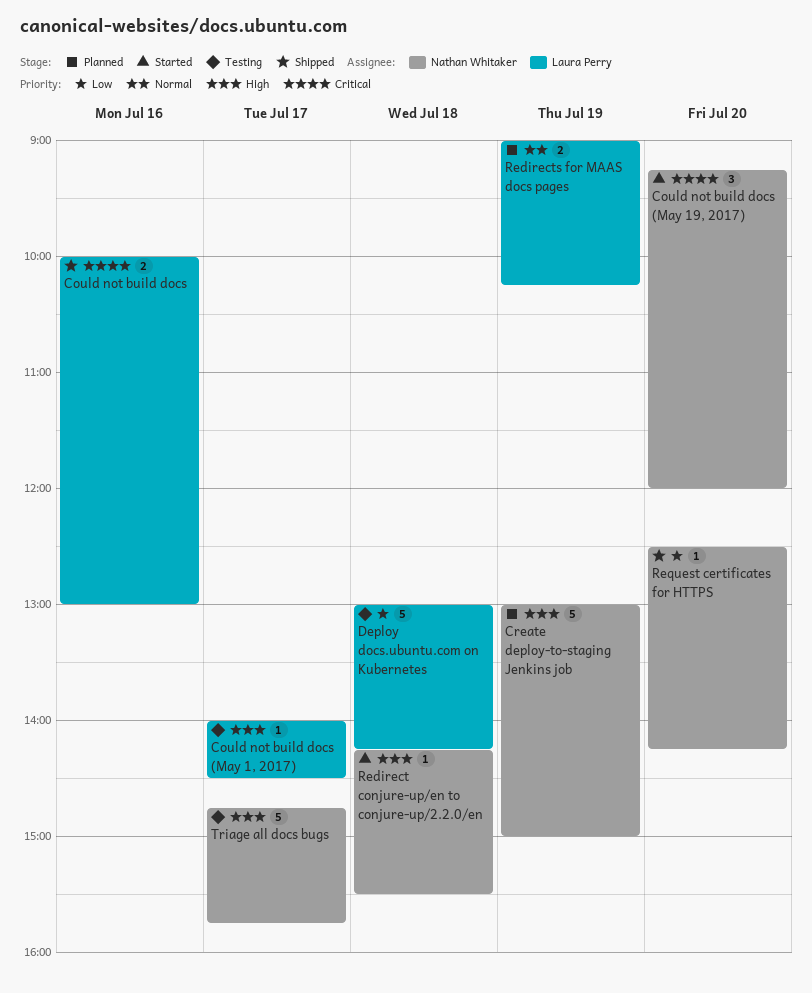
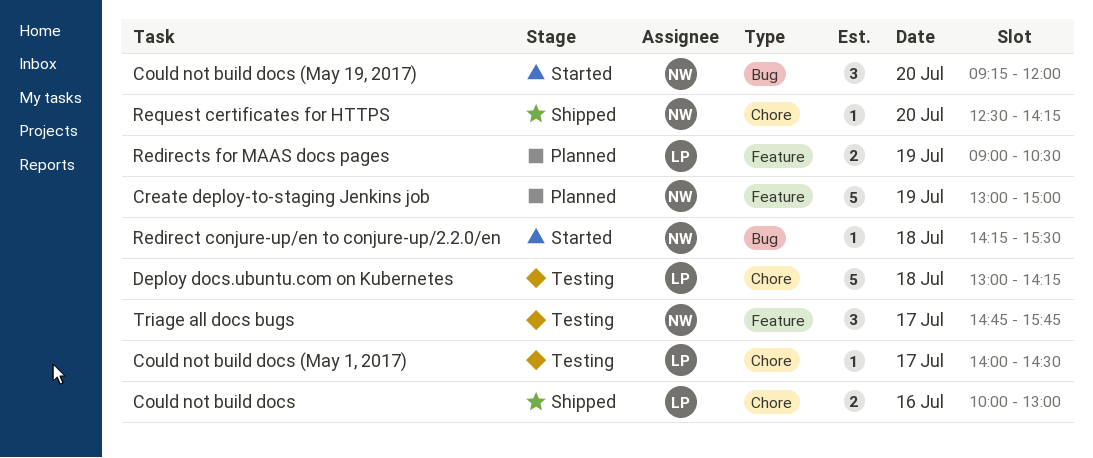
Redirects for MAAS docs pages, ends: 10:15 -> 10:30
Triage all docs bugs, estimate: 5 -> 3

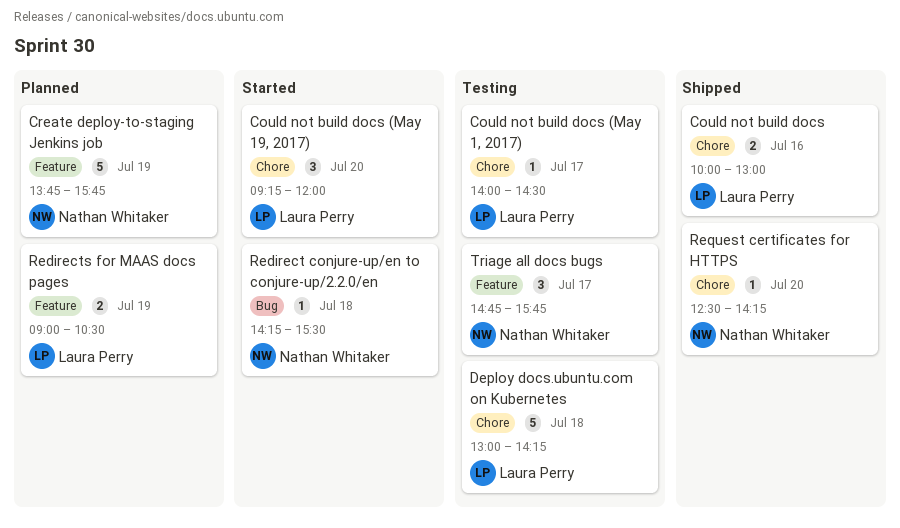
Could not build docs (May 19, 2017), owner: Nathan Whitaker -> Laura Perry
Could not build docs (May 19, 2017), label: Bug -> Chore
Create deploy-to-staging Jenkins job, begins: 13:00 -> 13:45
Create deploy-to-staging Jenkins job, ends: 15:00 -> 15:45

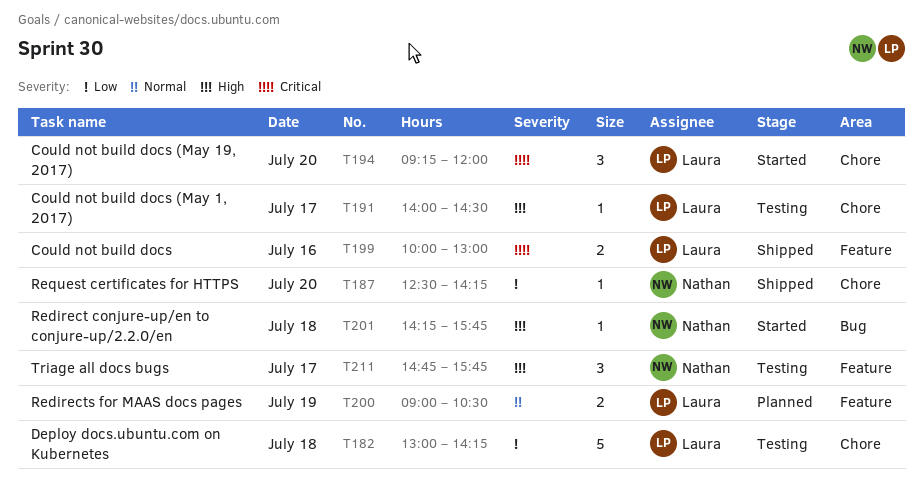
Could not build docs, label: Chore -> Feature
Create deploy-to-staging Jenkins job: present -> none
Redirect conjure-up/en to conjure-up/2.2.0/en, ends: 15:30 -> 15:45

